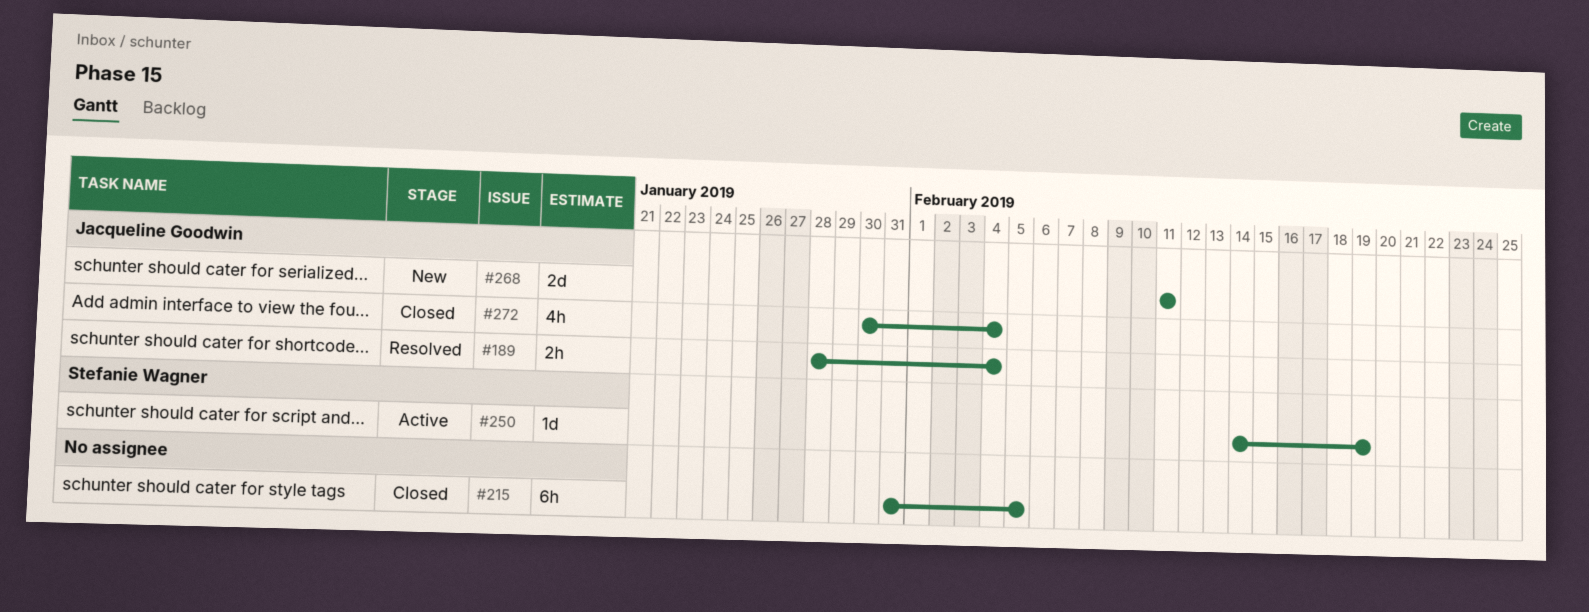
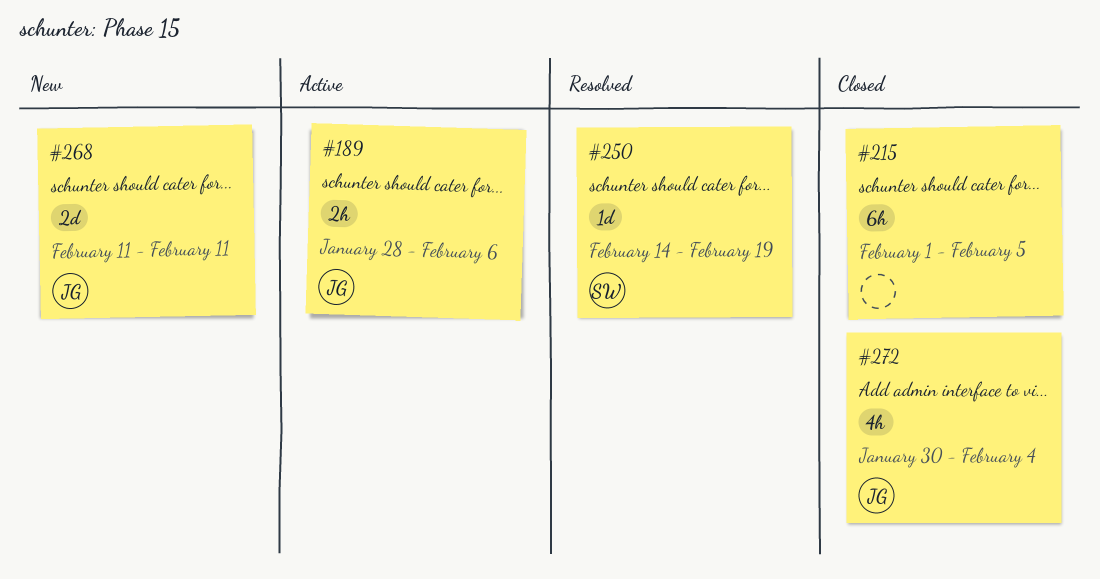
#189, status: Resolved -> Active
#189, due: Feb 4 -> Feb 6
#215, start: Jan 31 -> Feb 1
#250, status: Active -> Resolved

